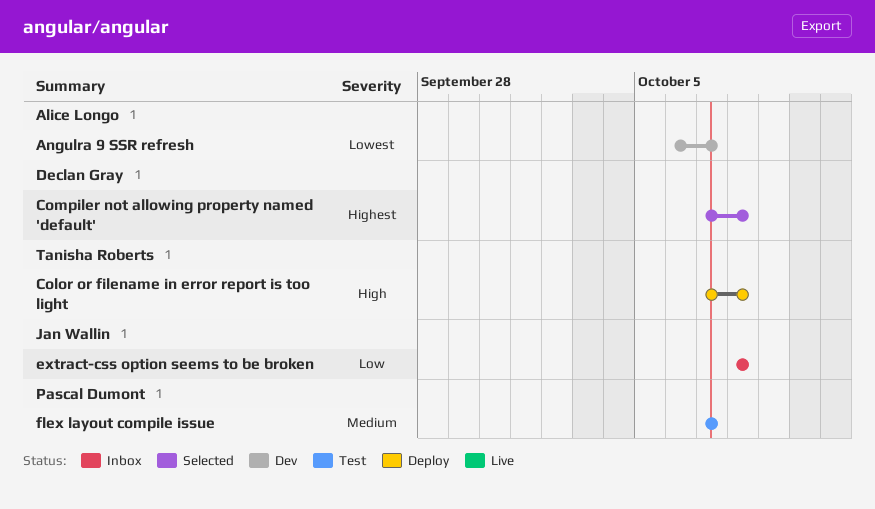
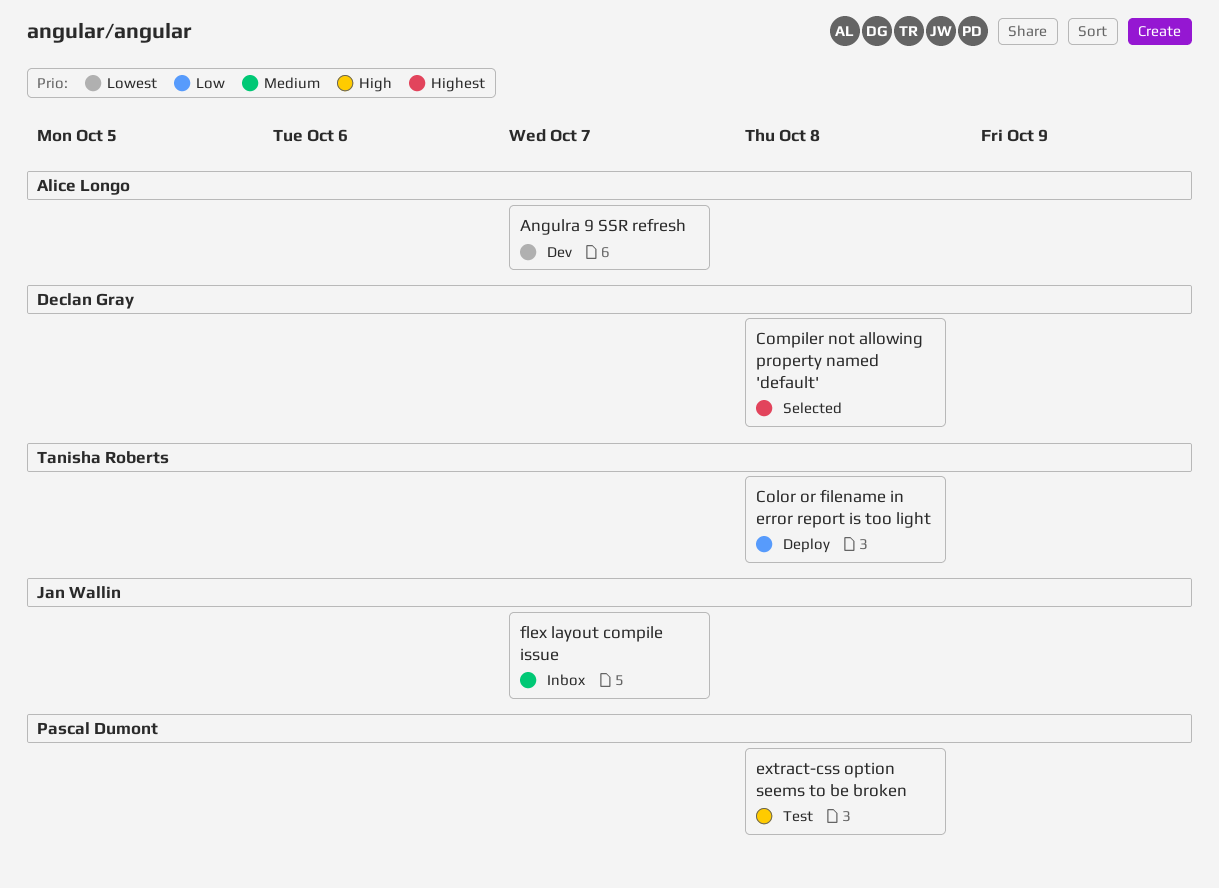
Color or filename in error report is too light, priority: High -> Low
extract-css option seems to be broken, status: Inbox -> Test
extract-css option seems to be broken, owner: Jan Wallin -> Pascal Dumont
extract-css option seems to be broken, priority: Low -> High
flex layout compile issue, status: Test -> Inbox
flex layout compile issue, owner: Pascal Dumont -> Jan Wallin

